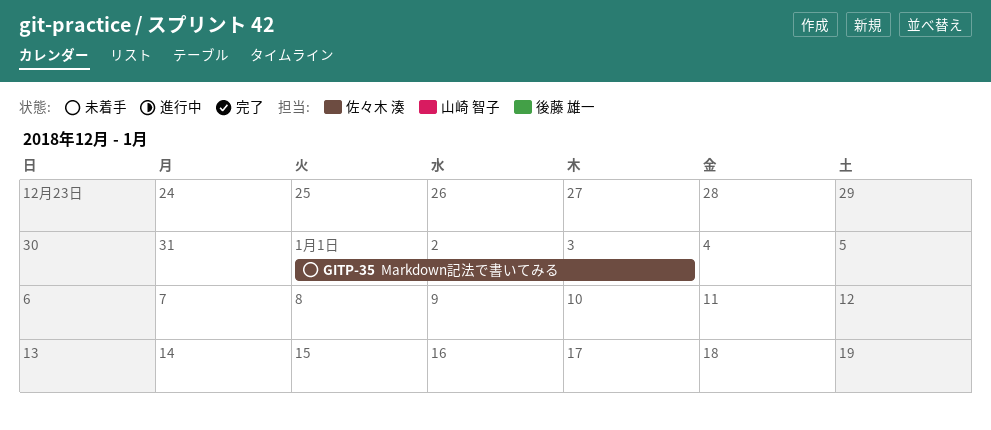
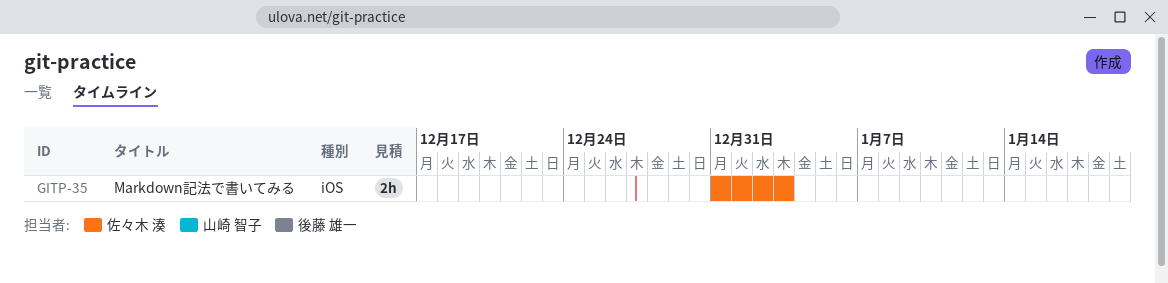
GITP-35, start: Jan 1 -> Dec 31

